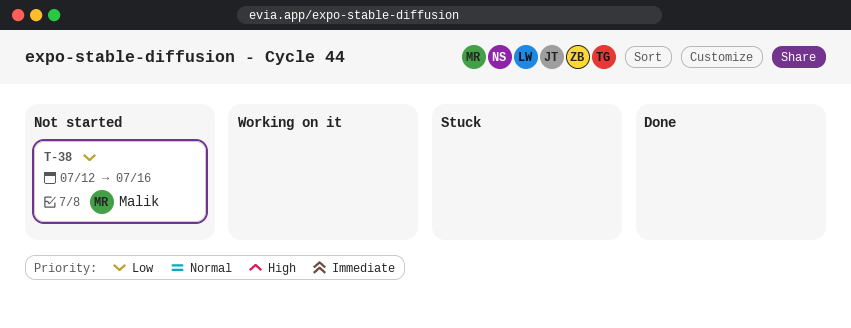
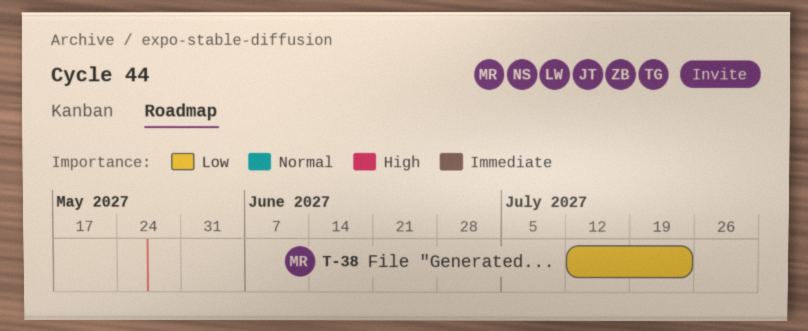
T-38, due: Jul 16 -> Jul 23

